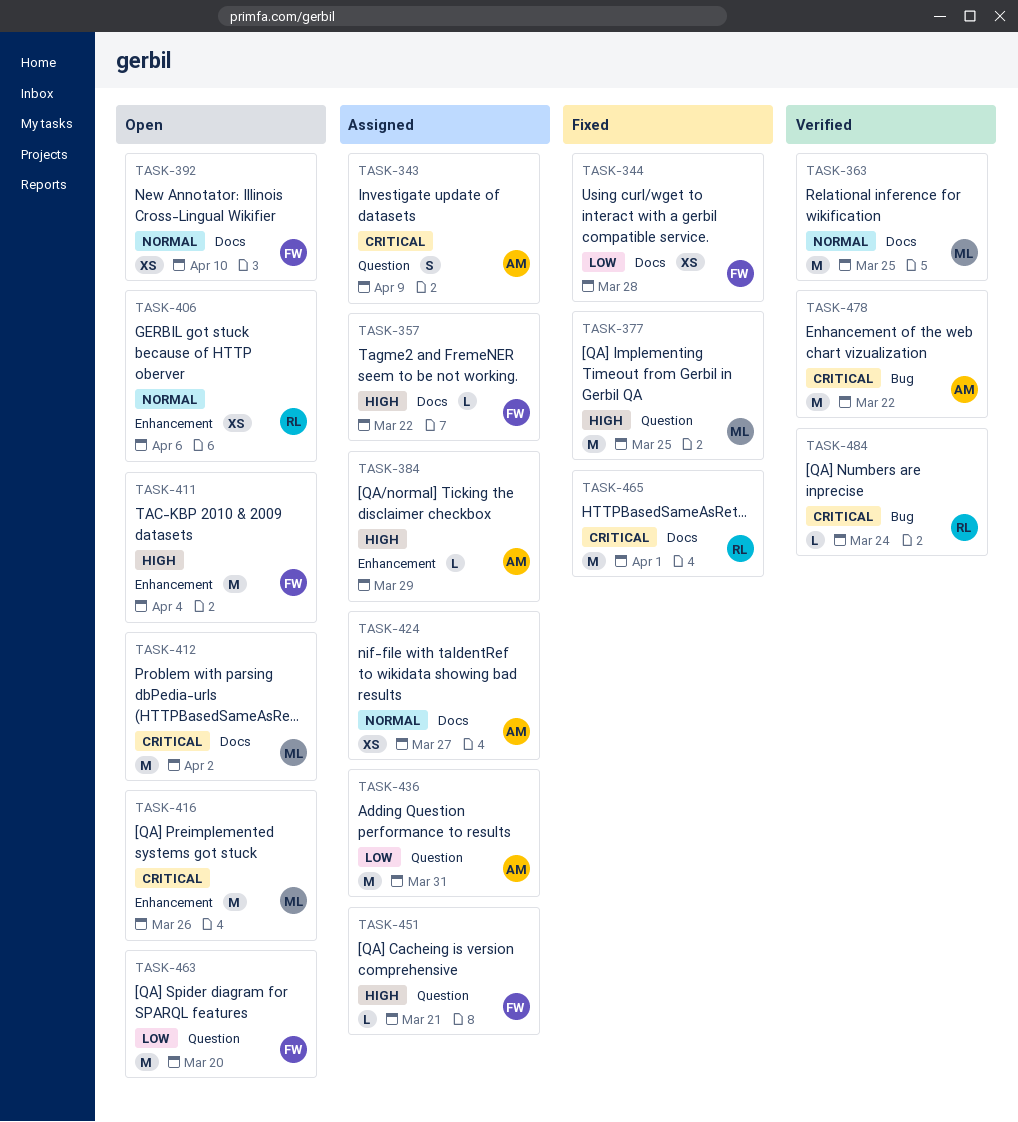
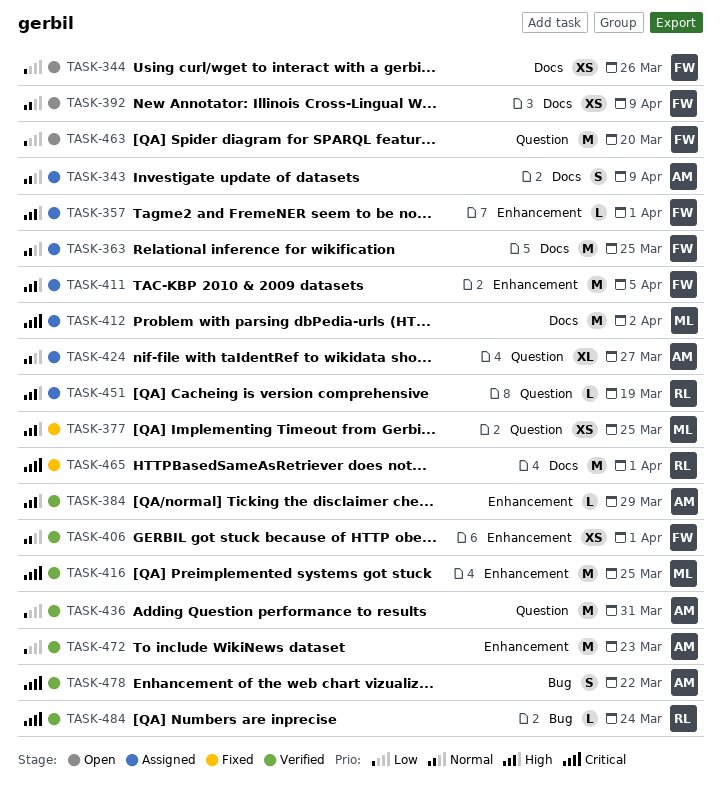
TASK-343, priority: Critical -> Normal
TASK-343, label: Question -> Docs
TASK-344, status: Fixed -> Open
TASK-344, due: Mar 28 -> Mar 26
TASK-357, label: Docs -> Enhancement
TASK-357, due: Mar 22 -> Apr 1
TASK-363, status: Verified -> Assigned
TASK-363, owner: ML -> FW
TASK-377, estimate: M -> XS
TASK-384, status: Assigned -> Verified
TASK-392, due: Apr 10 -> Apr 9
TASK-406, status: Open -> Verified
TASK-406, owner: RL -> FW
TASK-406, due: Apr 6 -> Apr 1
TASK-411, status: Open -> Assigned
TASK-411, due: Apr 4 -> Apr 5
TASK-412, status: Open -> Assigned
TASK-416, status: Open -> Verified
TASK-416, due: Mar 26 -> Mar 25
TASK-424, label: Docs -> Question
TASK-424, estimate: XS -> XL
TASK-436, status: Assigned -> Verified
TASK-451, owner: FW -> RL
TASK-451, due: Mar 21 -> Mar 19
TASK-472: none -> present
TASK-478, estimate: M -> S

